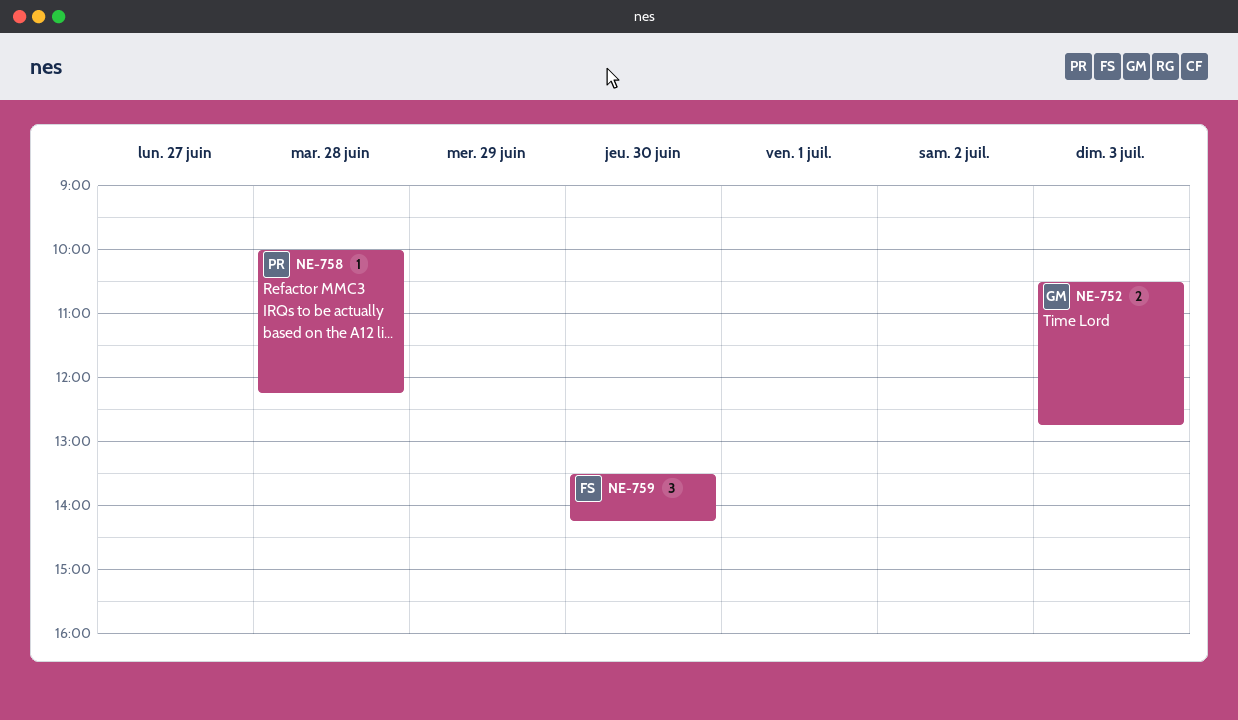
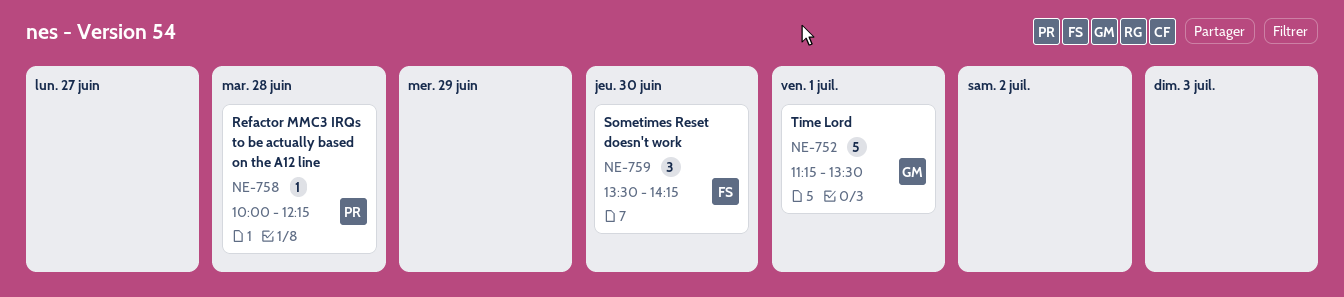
NE-752, estimate: 2 -> 5
NE-752, day: Jul 3 -> Jul 1
NE-752, begins: 10:30 -> 11:15
NE-752, ends: 12:45 -> 13:30

